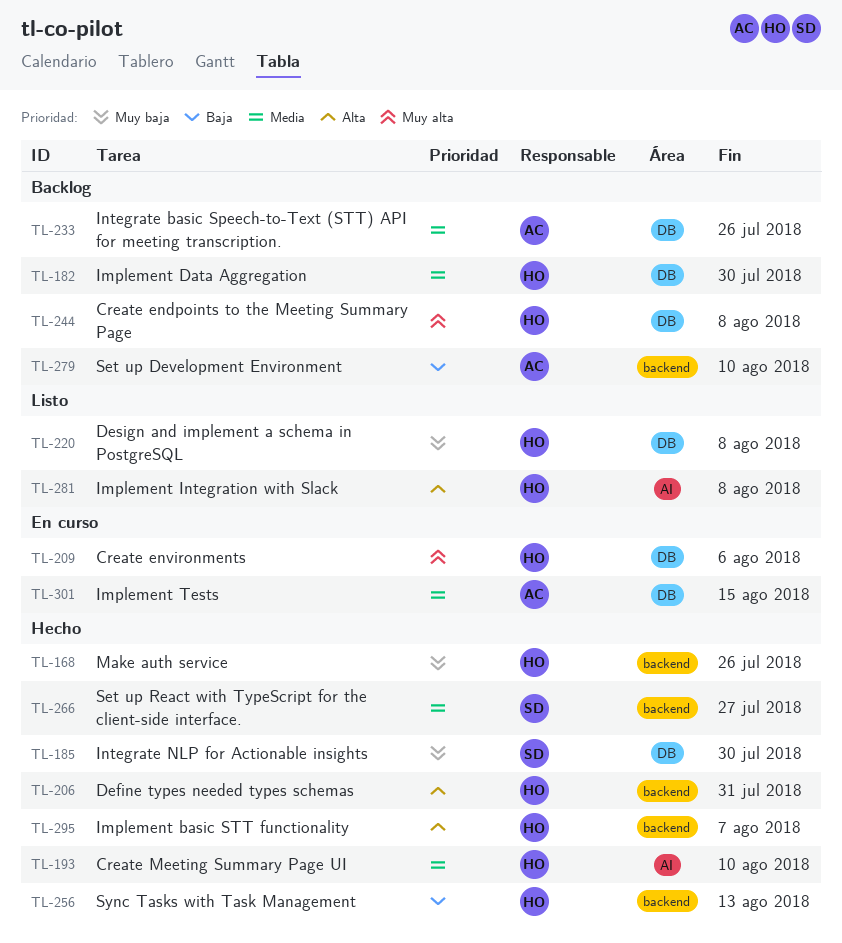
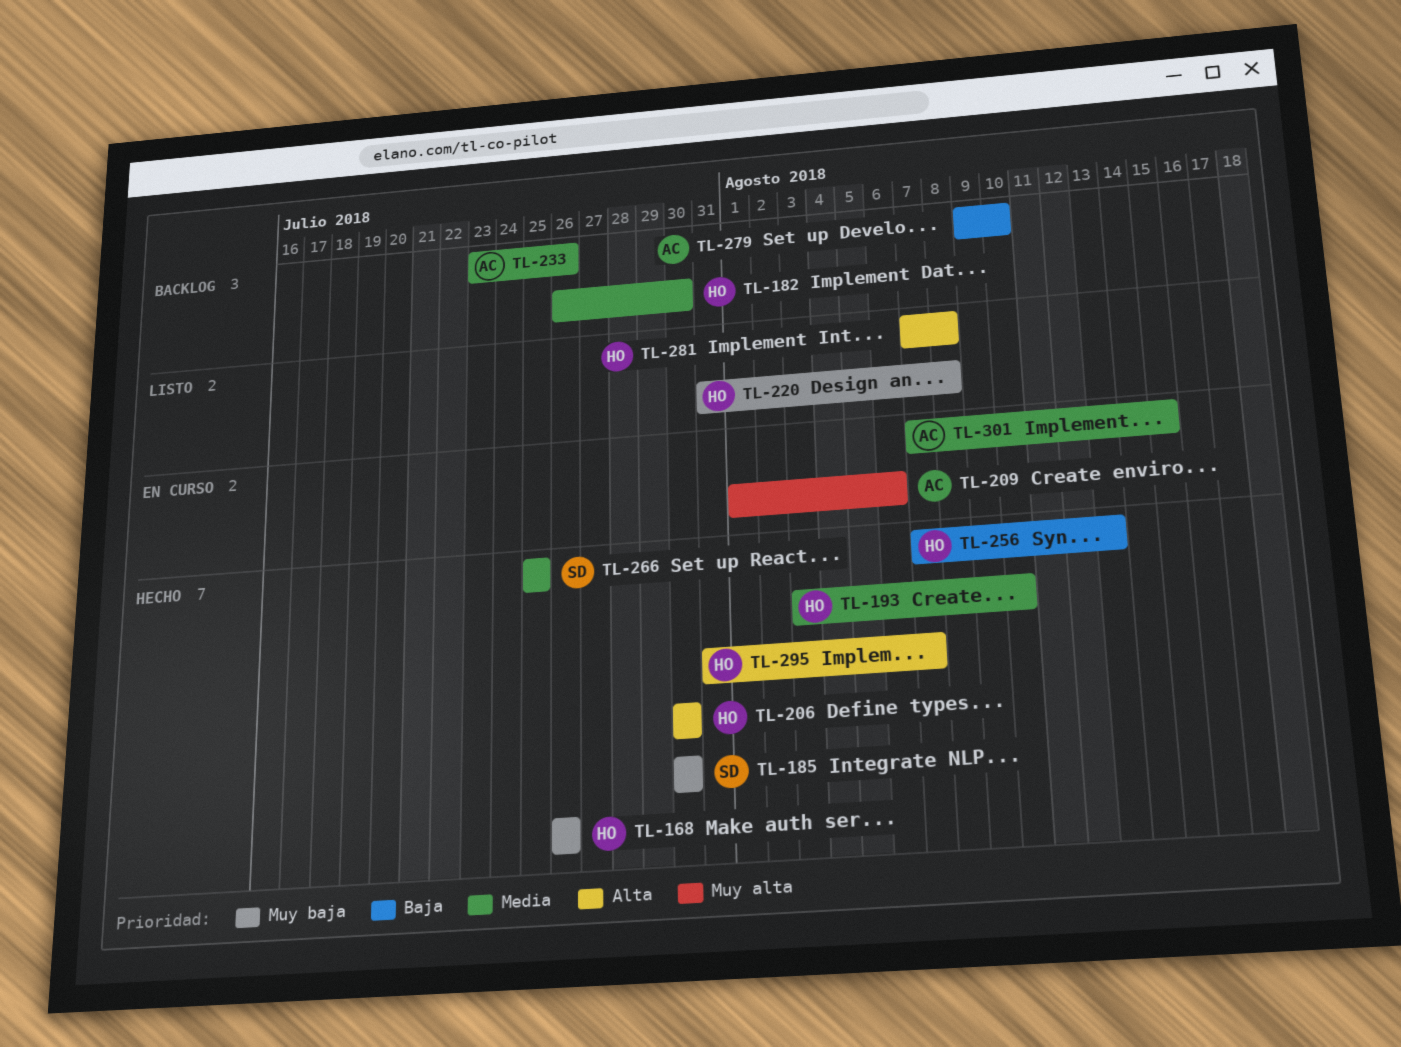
TL-206, due: Jul 31 -> Jul 30
TL-209, owner: HO -> AC
TL-244: present -> none
TL-266, due: Jul 27 -> Jul 25

